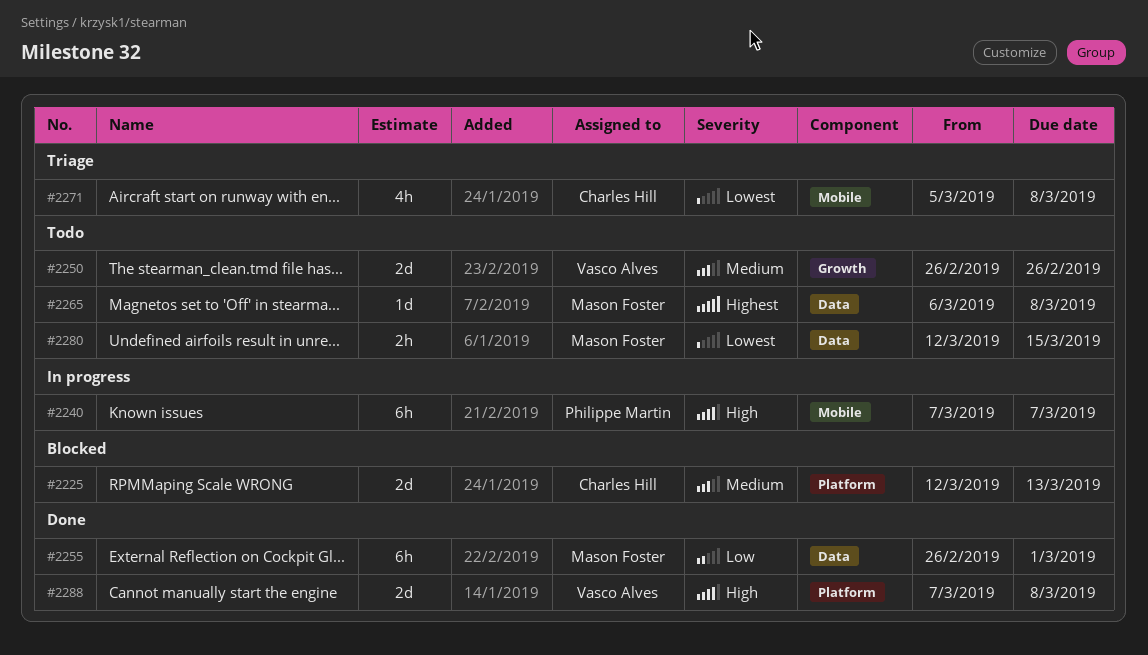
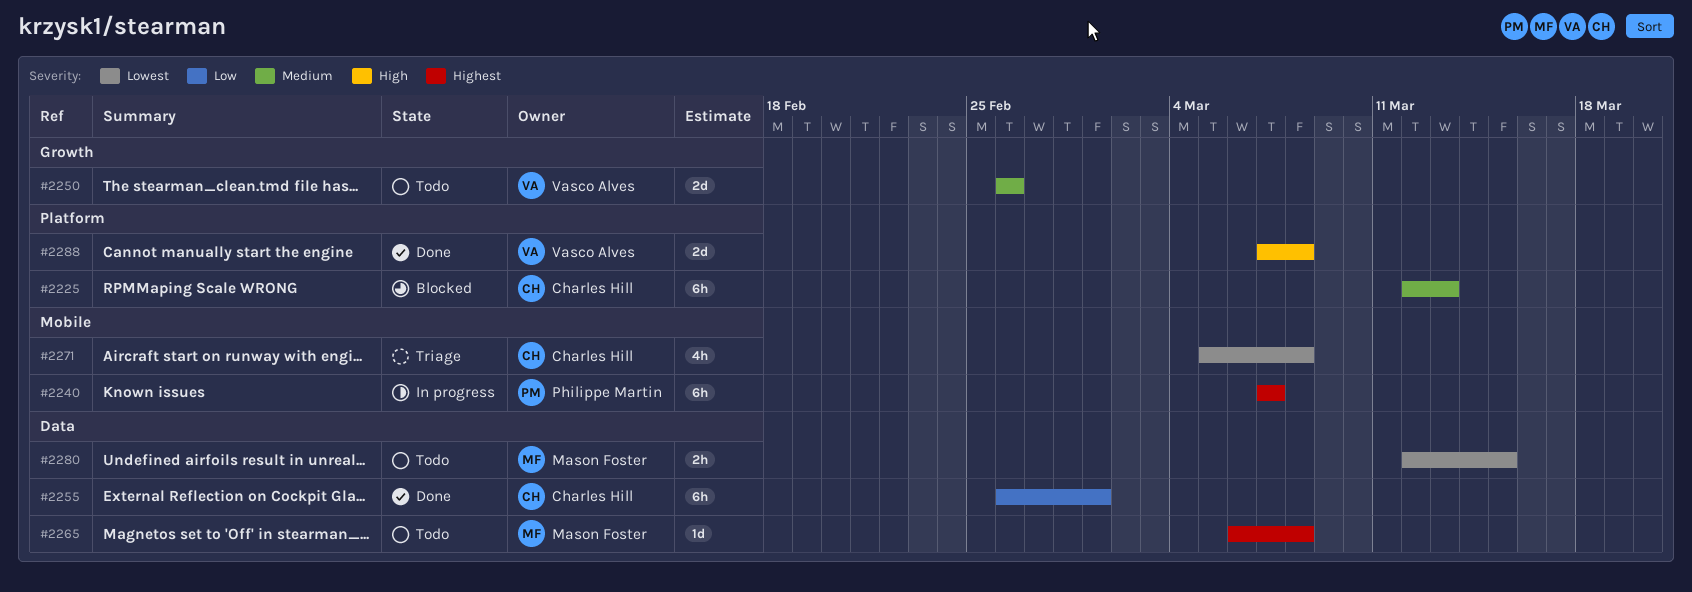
#2225, estimate: 2d -> 6h
#2240, priority: High -> Highest
#2255, owner: Mason Foster -> Charles Hill

